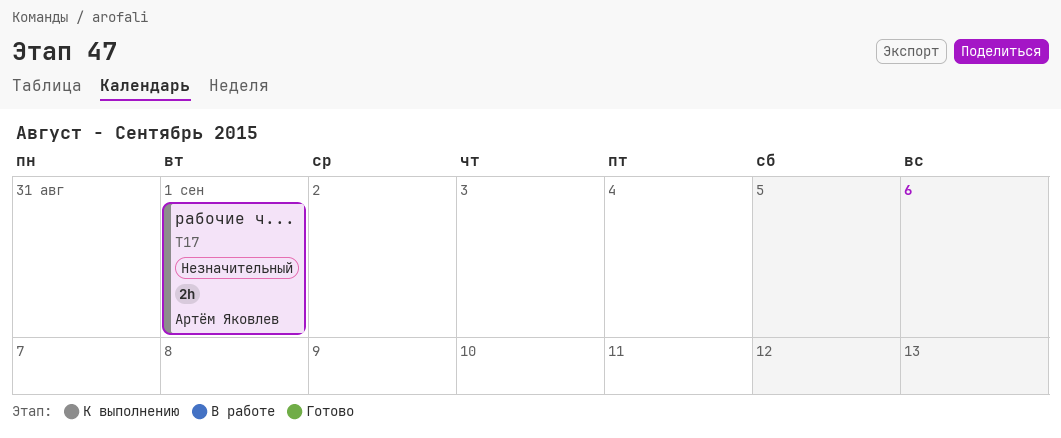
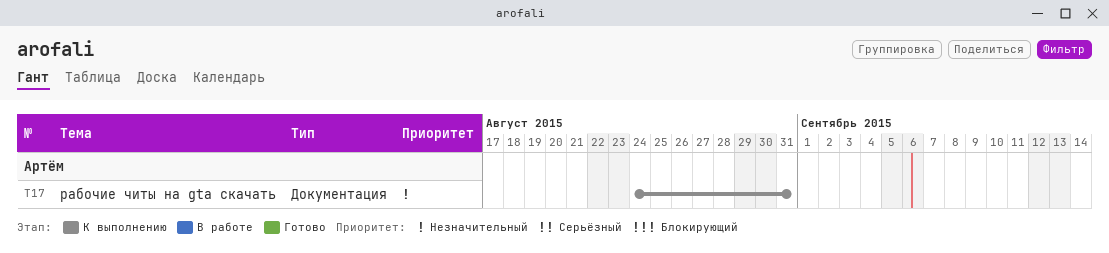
T17, due: Sep 1 -> Aug 31

